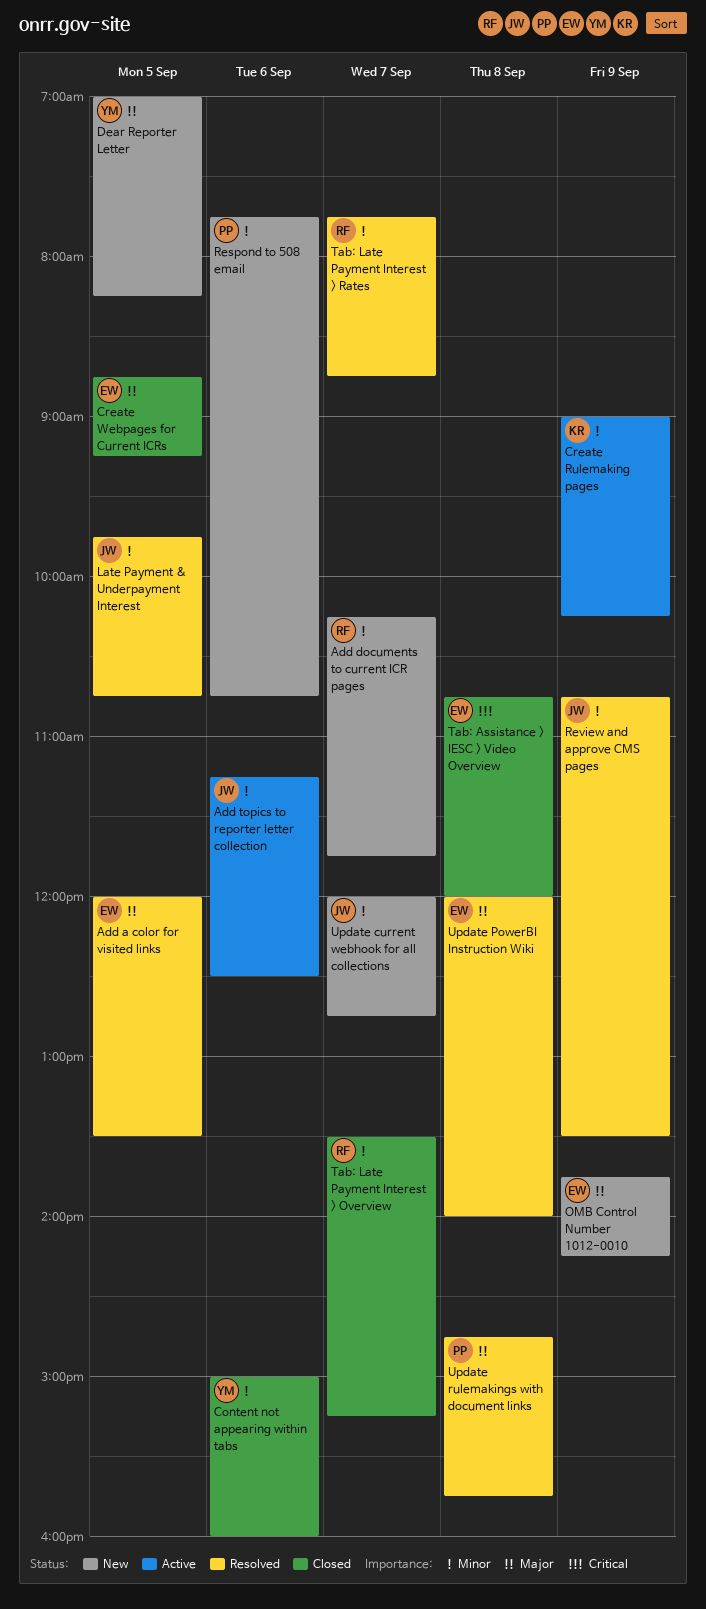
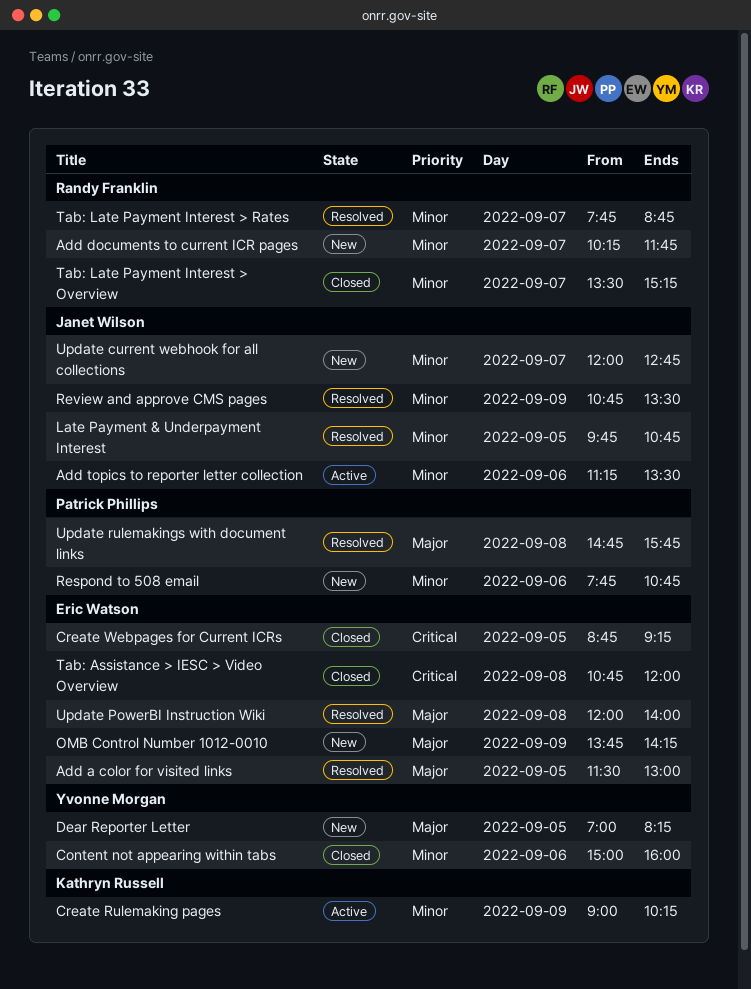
Add a color for visited links, begins: 12:00 -> 11:30
Add a color for visited links, ends: 13:30 -> 13:00
Add topics to reporter letter collection, ends: 12:30 -> 13:30
Create Webpages for Current ICRs, priority: Major -> Critical

